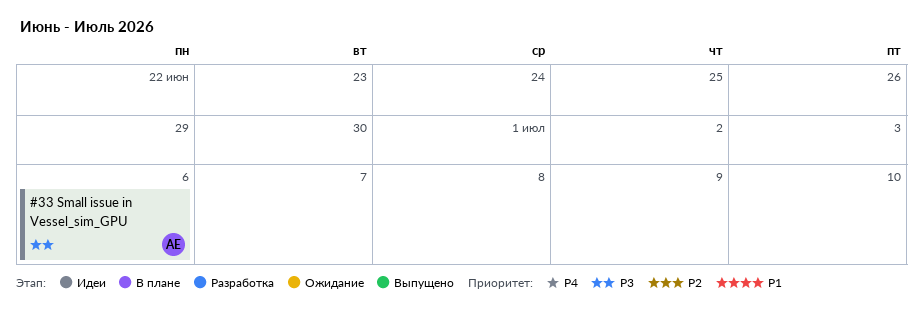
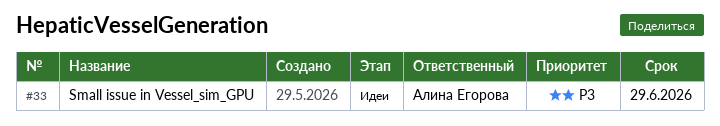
#33, due: Jul 6 -> Jun 29

